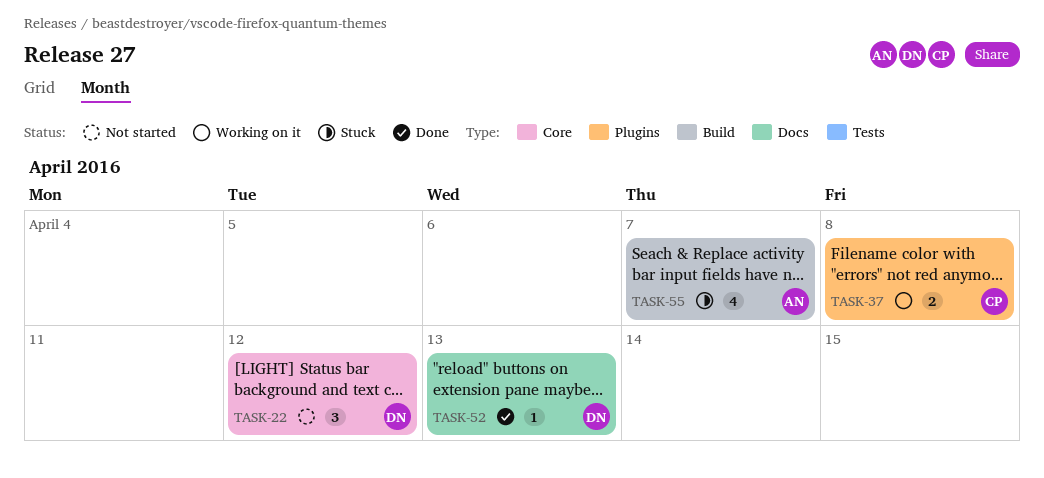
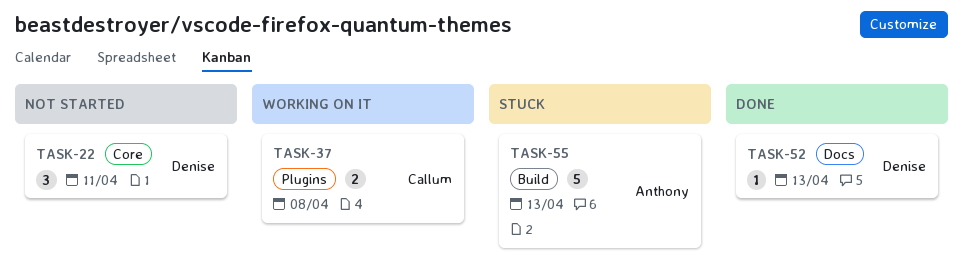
TASK-22, due: Apr 12 -> Apr 11
TASK-55, estimate: 4 -> 5
TASK-55, due: Apr 7 -> Apr 13

